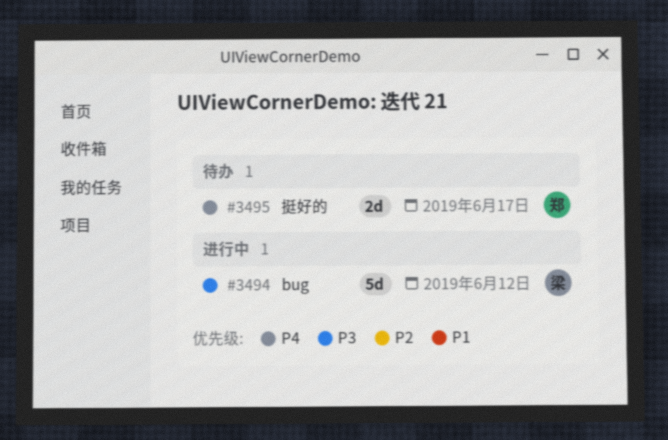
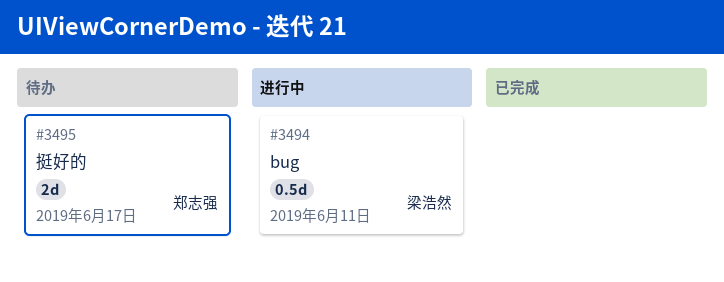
#3494, estimate: 5d -> 0.5d
#3494, due: Jun 12 -> Jun 11

